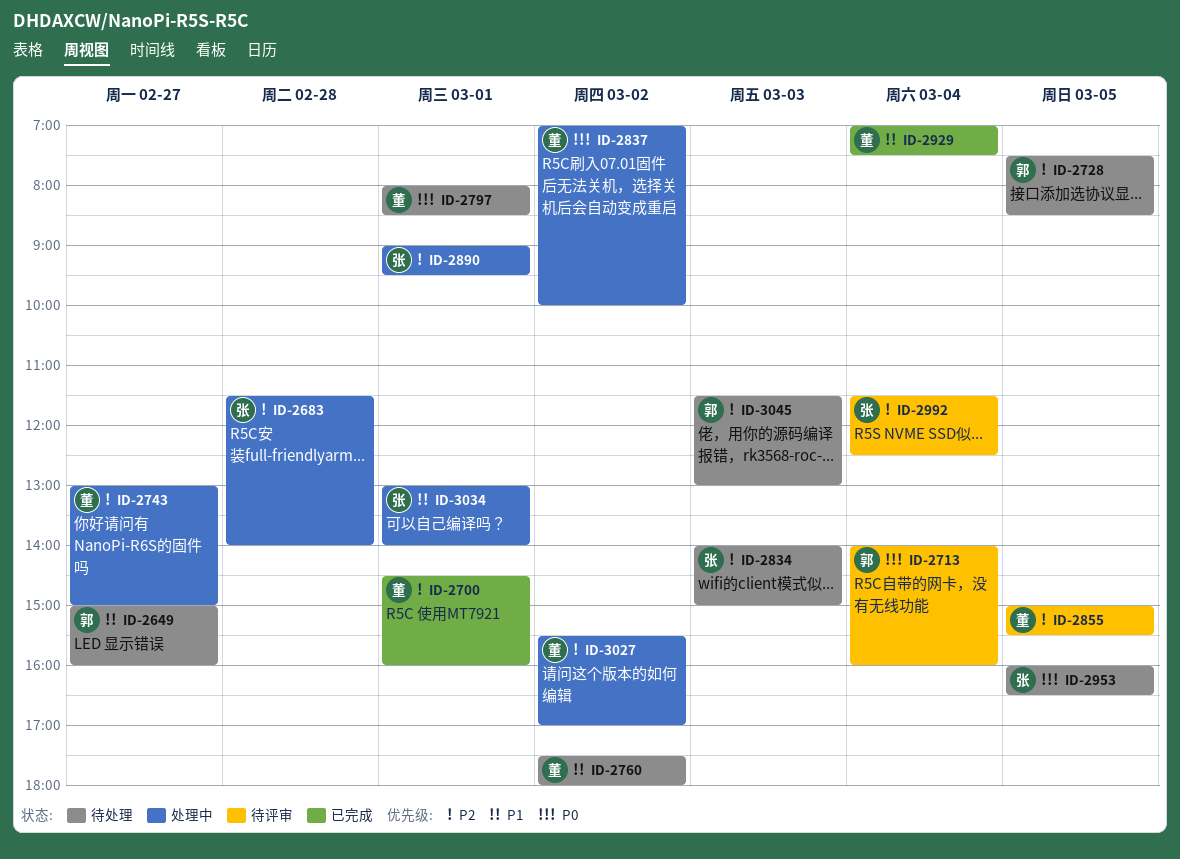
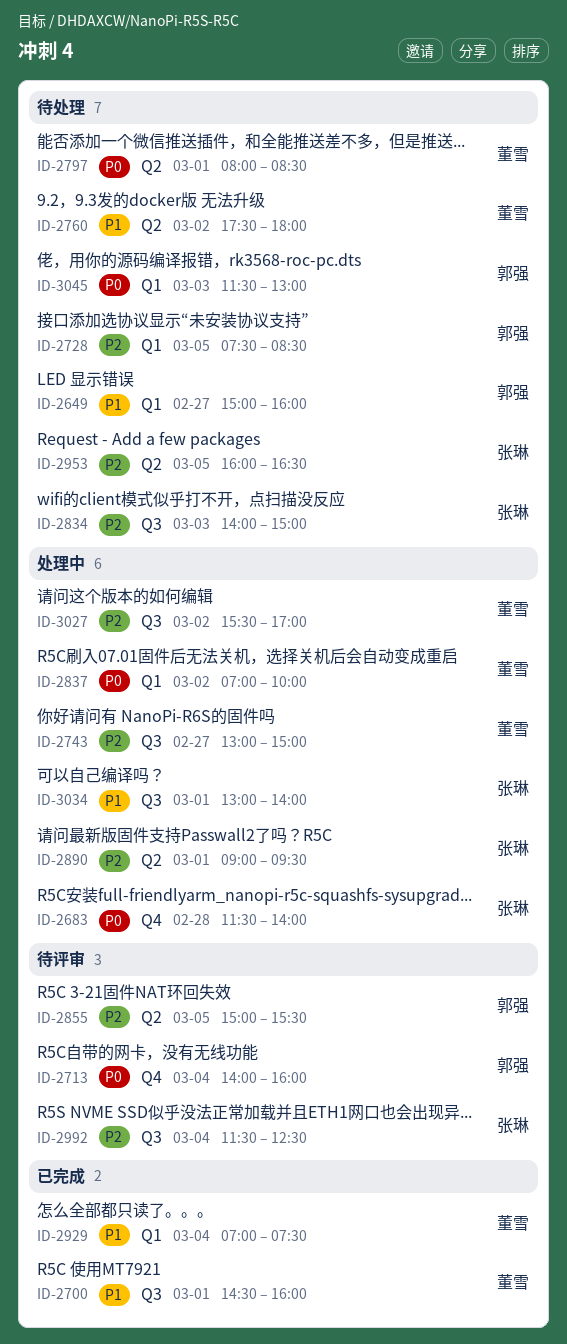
ID-2683, priority: P2 -> P0
ID-2700, priority: P2 -> P1
ID-2855, owner: 董雪 -> 郭强
ID-2953, priority: P0 -> P2
ID-3045, priority: P2 -> P0

